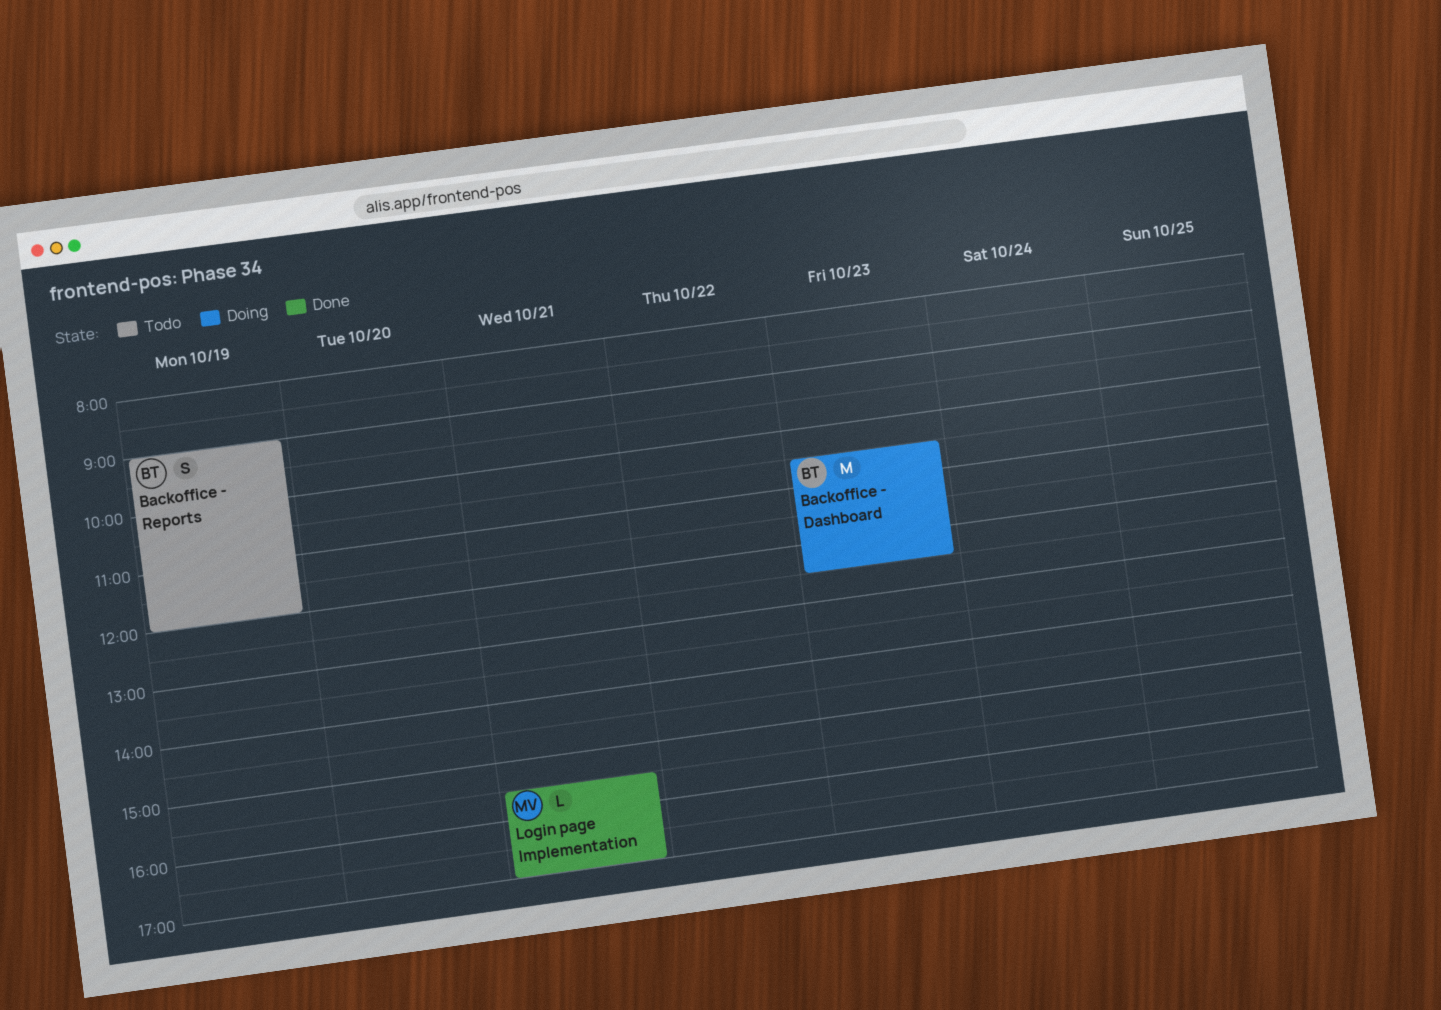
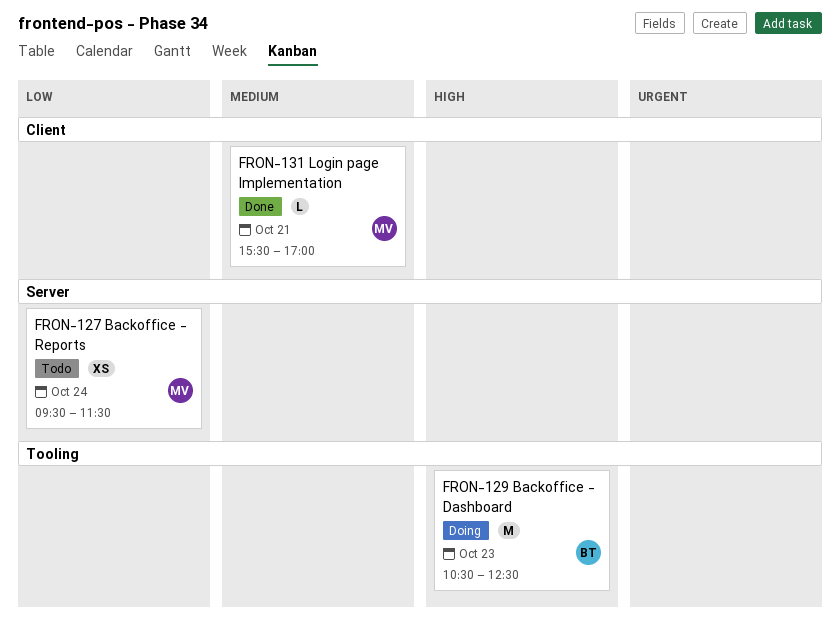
Backoffice - Reports, owner: BT -> MV
Backoffice - Reports, estimate: S -> XS
Backoffice - Reports, day: Oct 19 -> Oct 24
Backoffice - Reports, begins: 09:00 -> 09:30
Backoffice - Reports, ends: 12:00 -> 11:30

